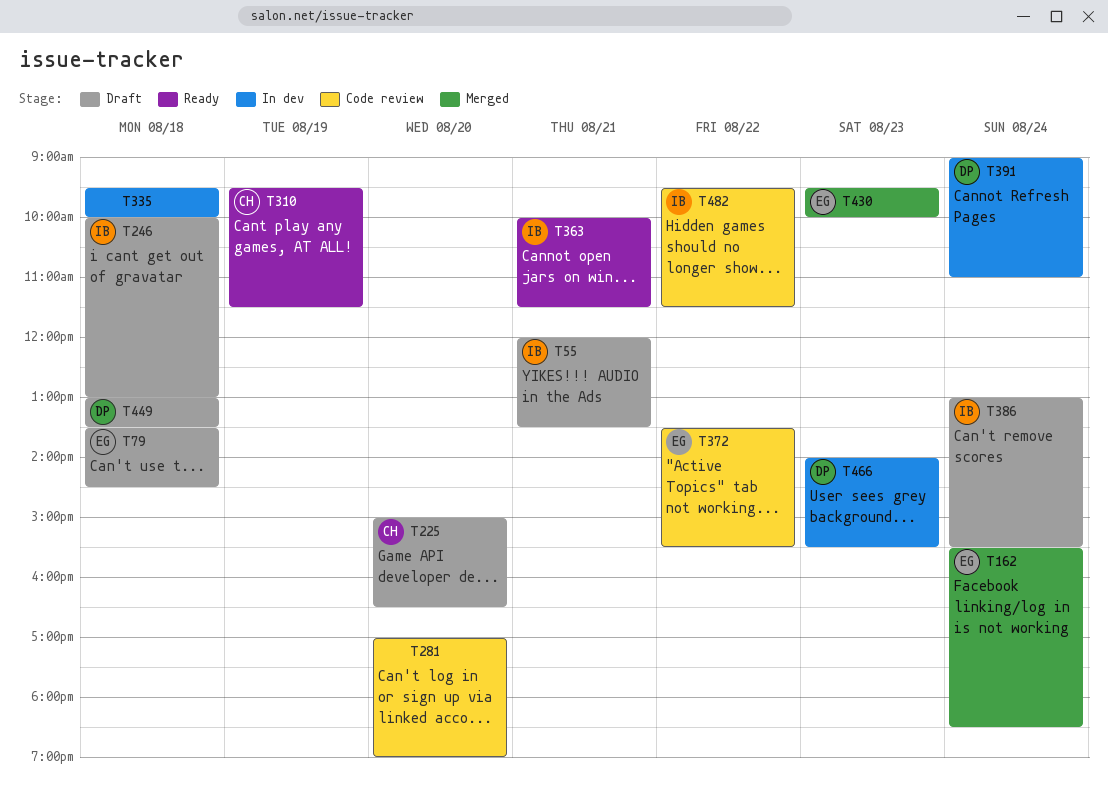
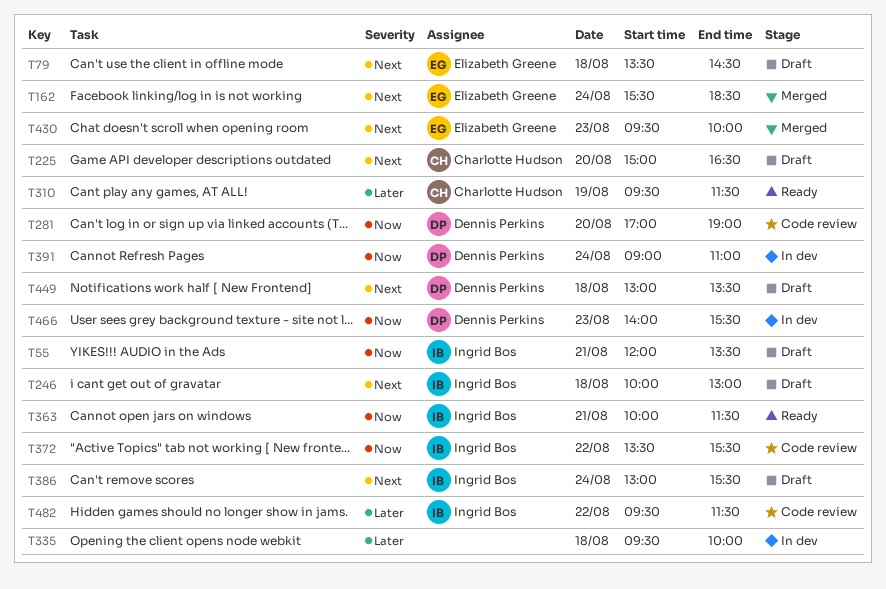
T281, owner: none -> Dennis Perkins
T372, owner: Elizabeth Greene -> Ingrid Bos

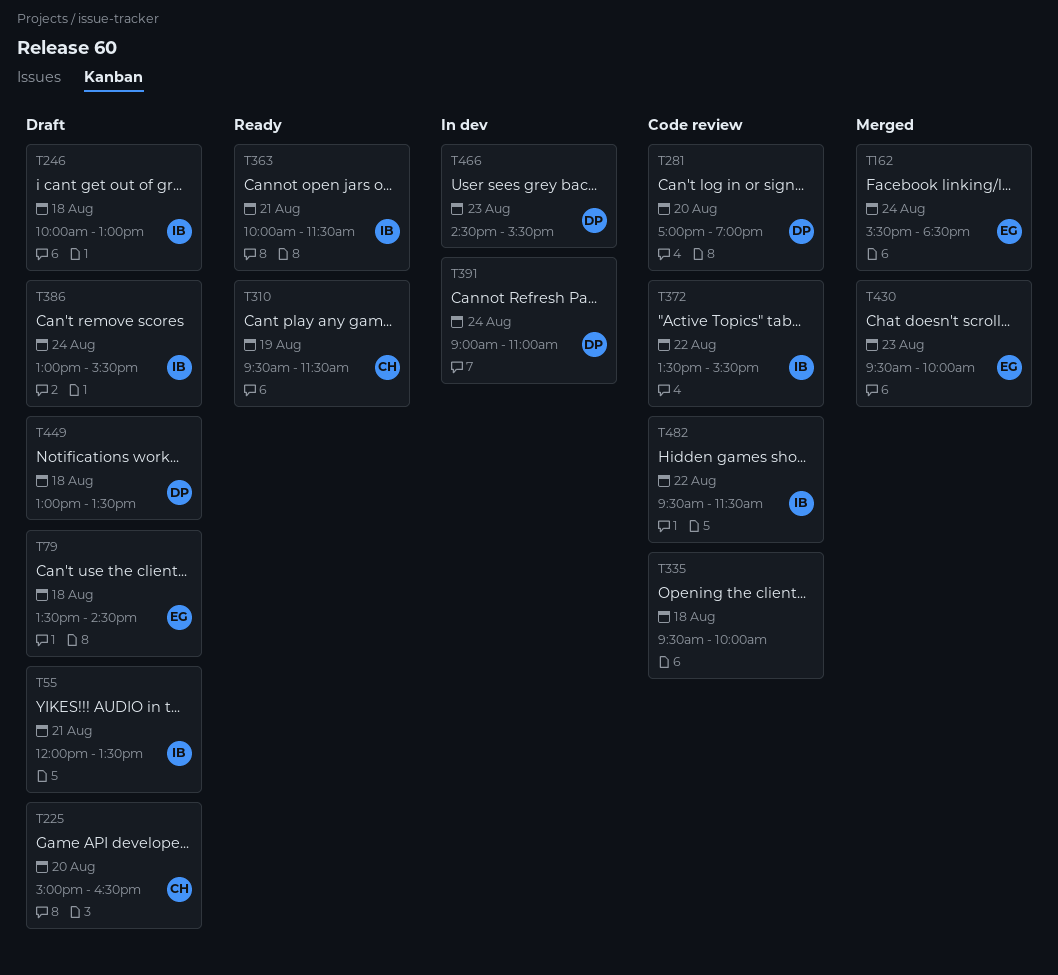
T335, status: In dev -> Code review
T466, begins: 14:00 -> 14:30

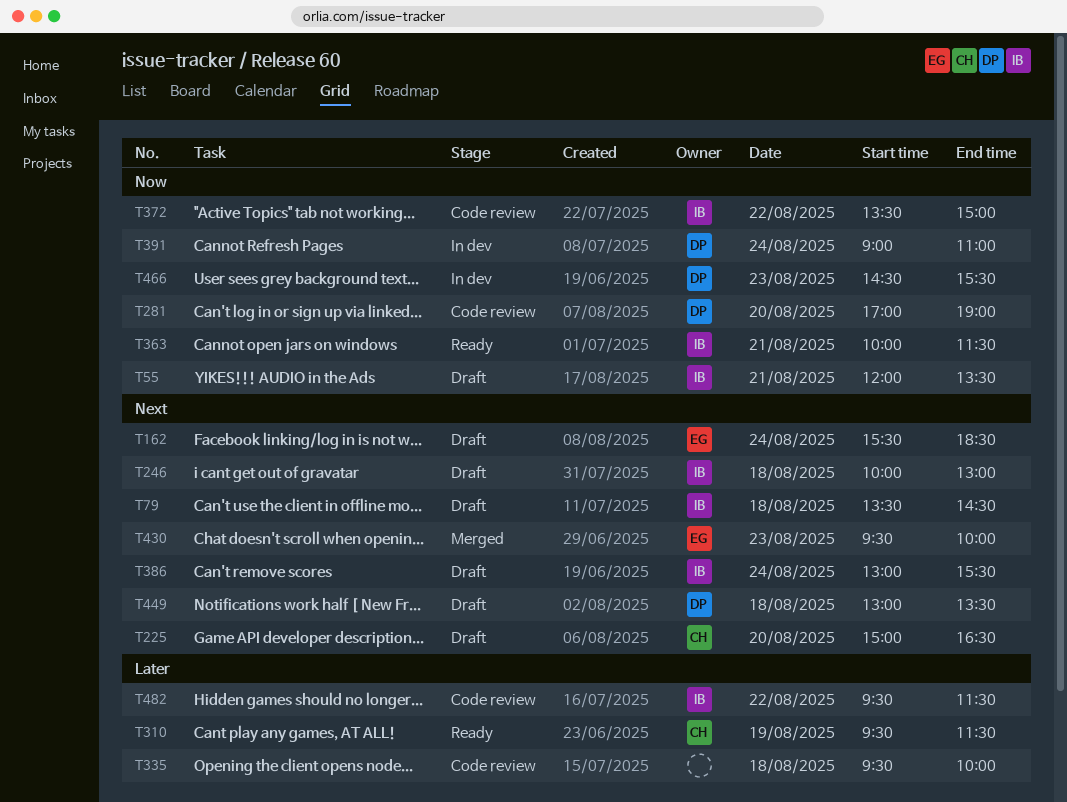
T79, owner: EG -> IB
T162, status: Merged -> Draft
T372, ends: 15:30 -> 15:00

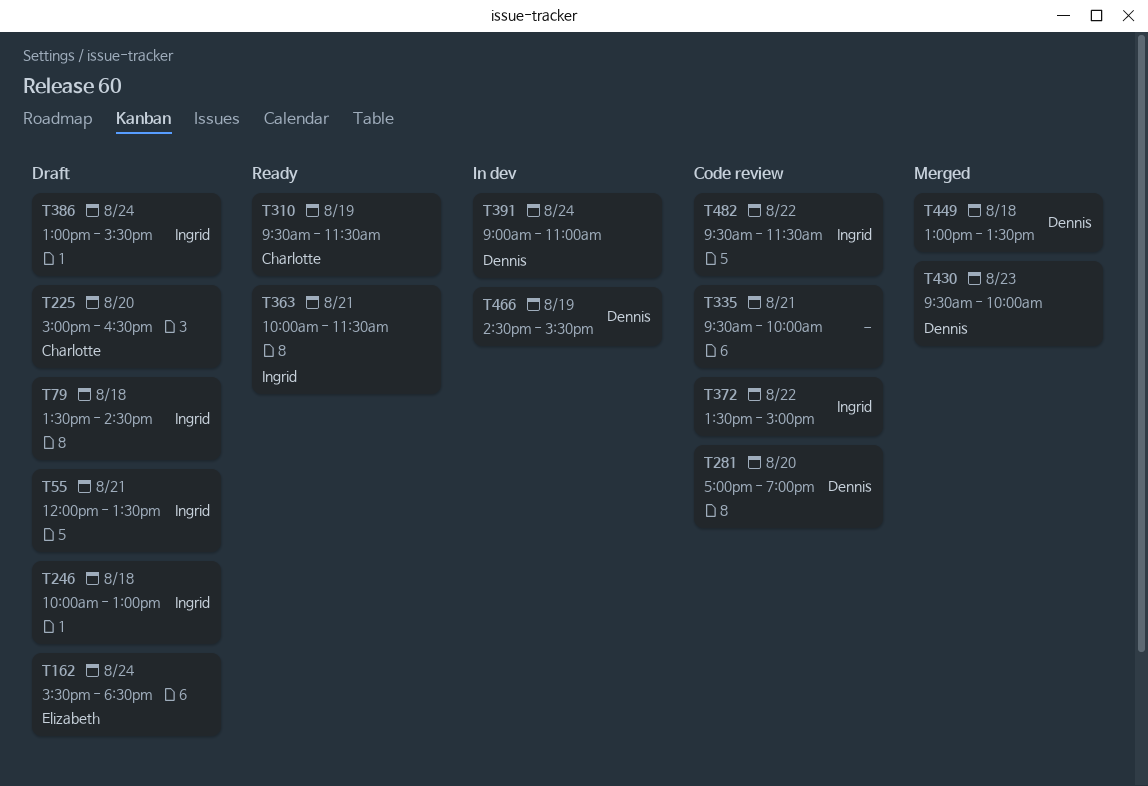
T335, day: Aug 18 -> Aug 21
T430, owner: Elizabeth -> Dennis
T449, status: Draft -> Merged
T466, day: Aug 23 -> Aug 19

